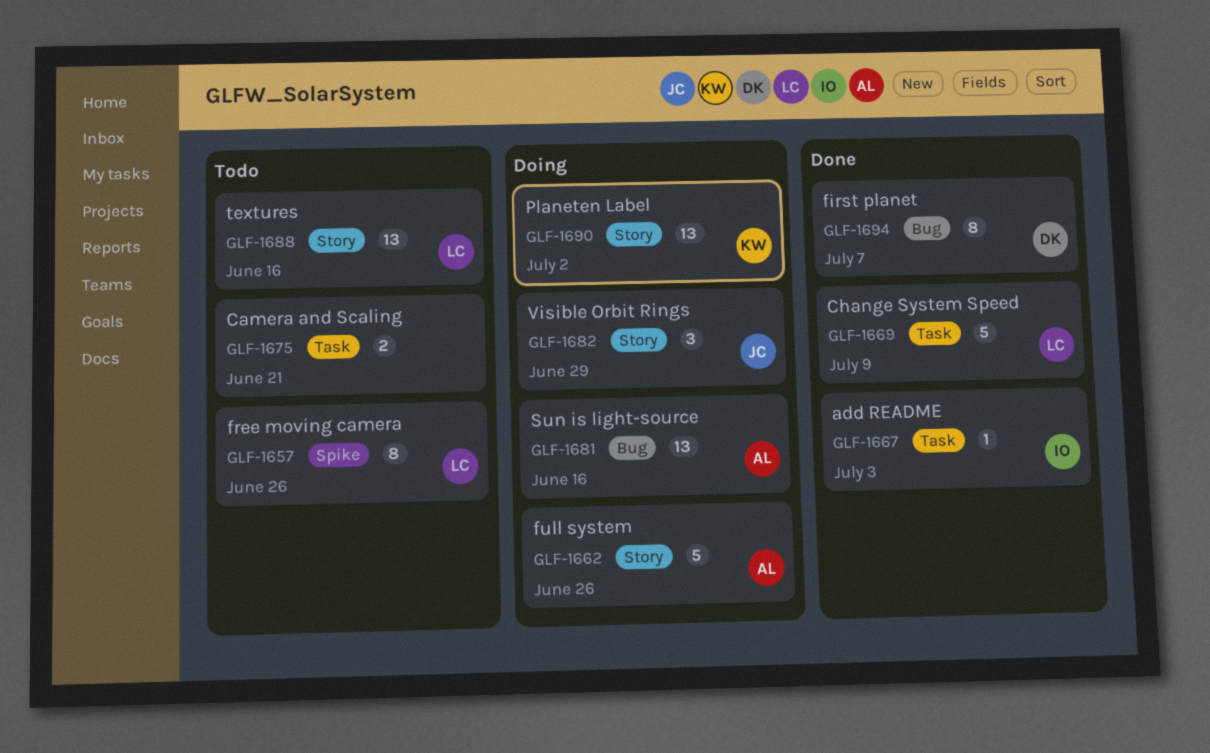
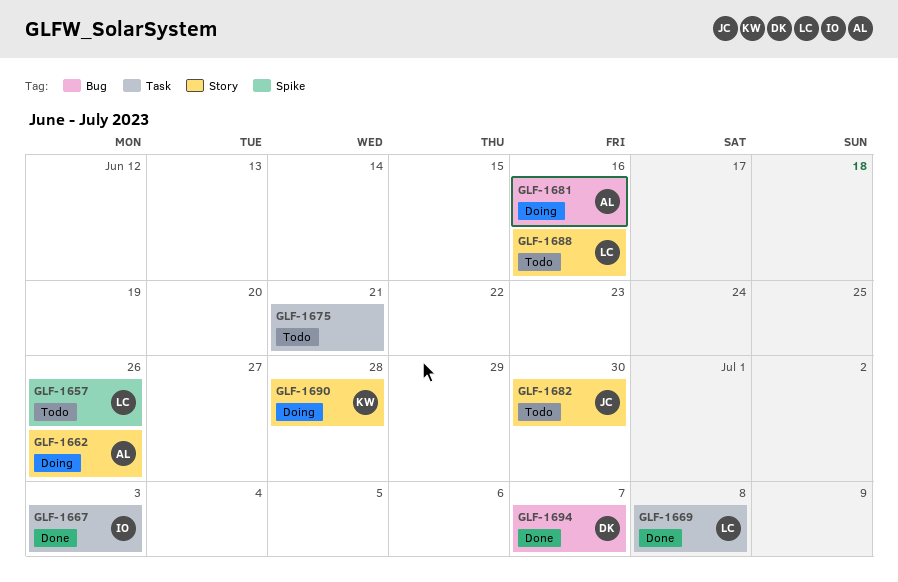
GLF-1669, due: Jul 9 -> Jul 8
GLF-1682, status: Doing -> Todo
GLF-1682, due: Jun 29 -> Jun 30
GLF-1690, due: Jul 2 -> Jun 28

